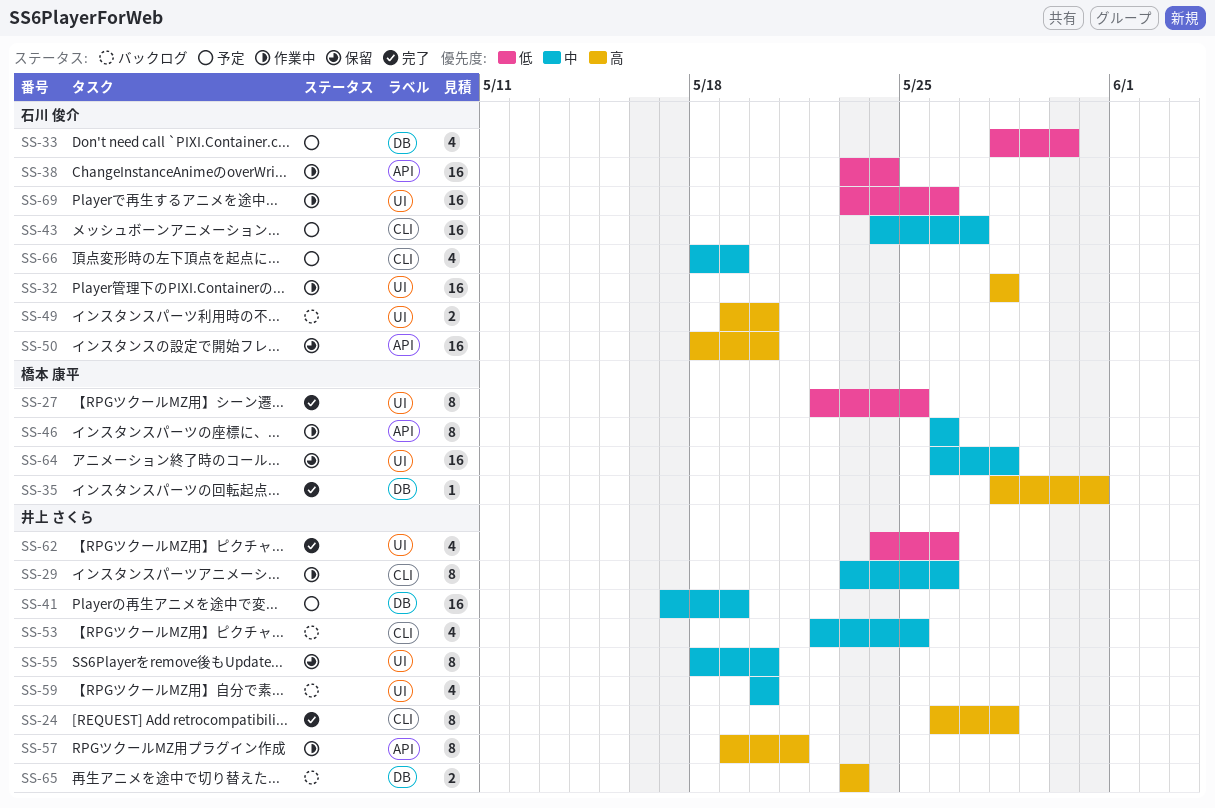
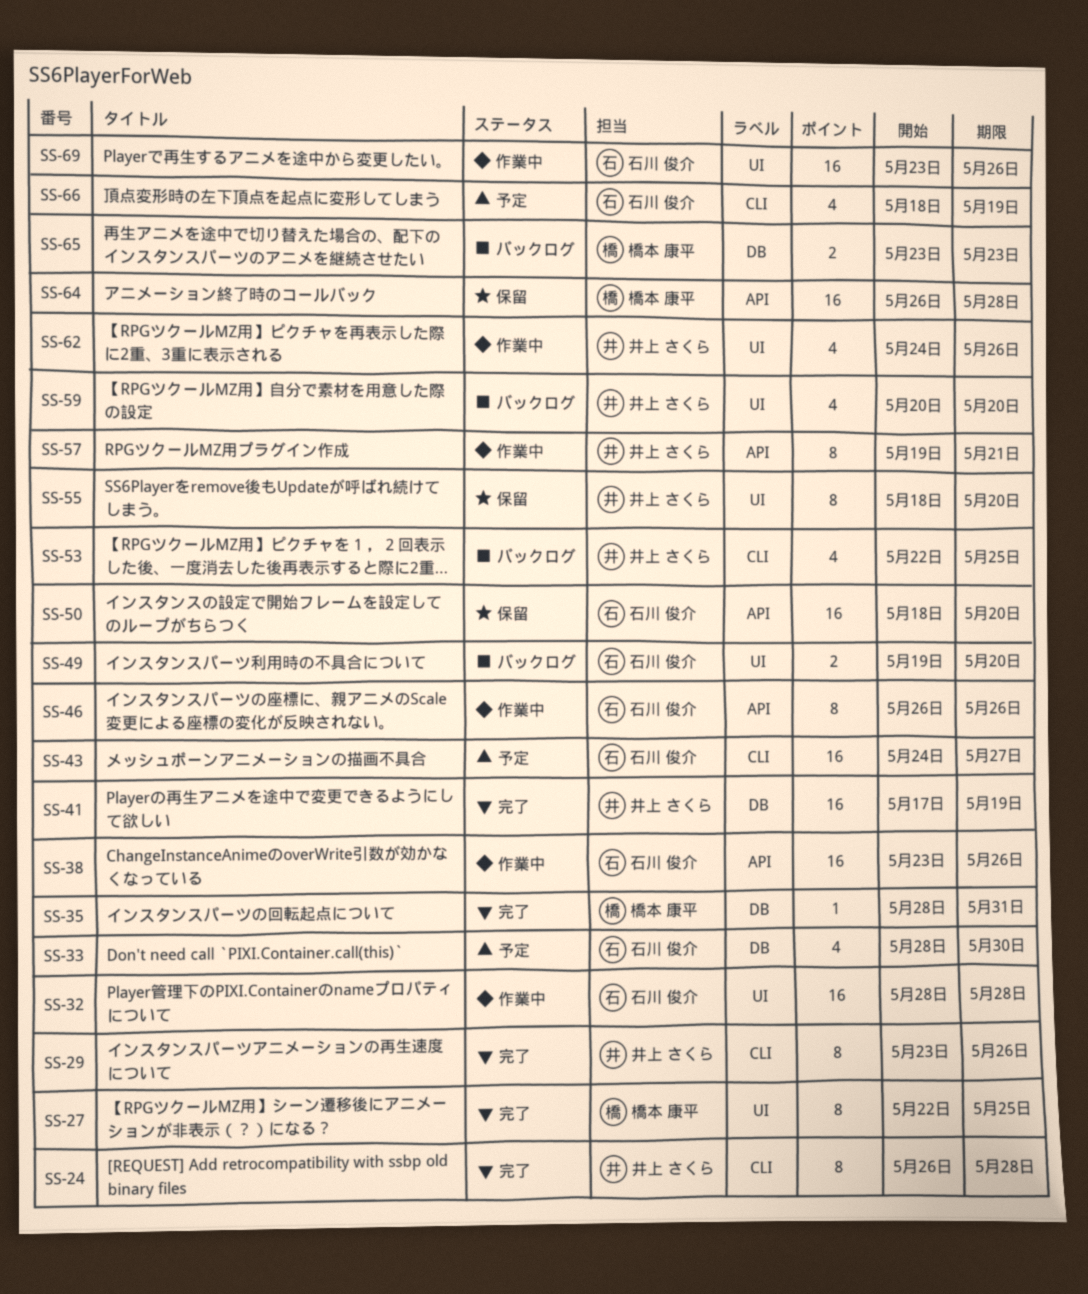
SS-29, status: 作業中 -> 完了
SS-38, due: May 24 -> May 26
SS-41, status: 予定 -> 完了
SS-46, owner: 橋本 康平 -> 石川 俊介
SS-62, status: 完了 -> 作業中
SS-64, label: UI -> API
SS-65, owner: 井上 さくら -> 橋本 康平

